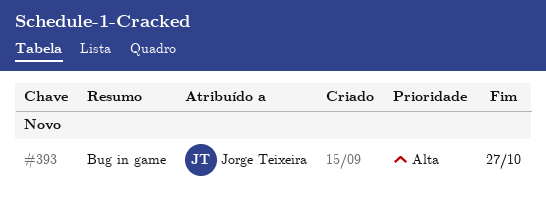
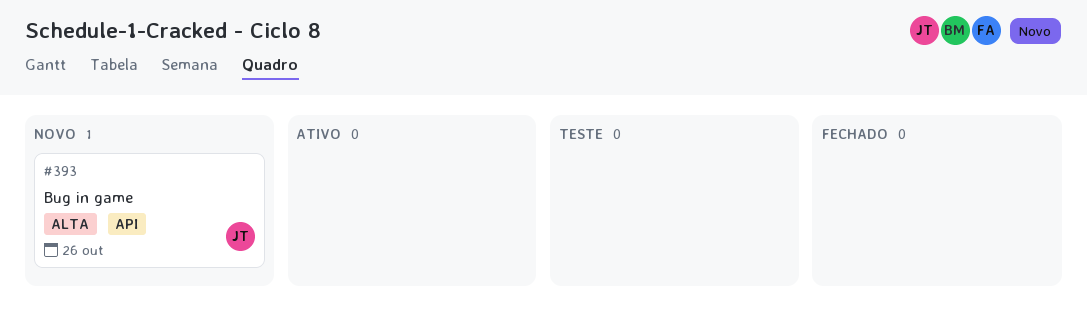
#393, due: Oct 27 -> Oct 26

